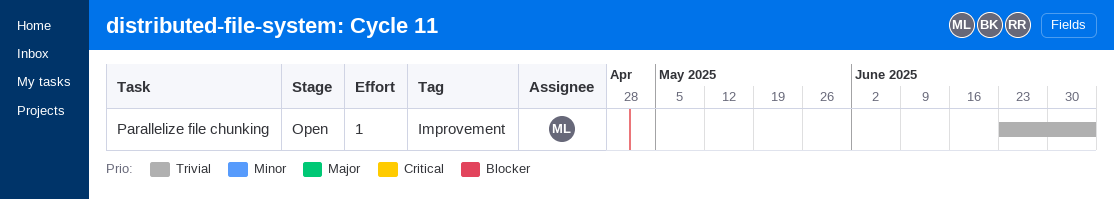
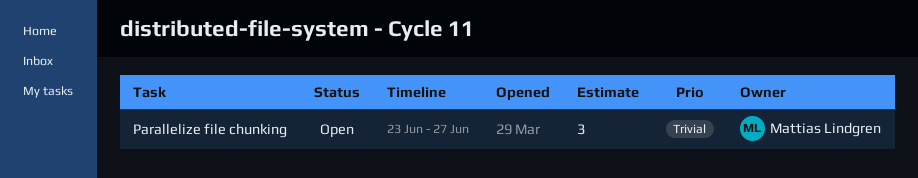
Parallelize file chunking, estimate: 1 -> 3
Parallelize file chunking, due: Jul 4 -> Jun 27

